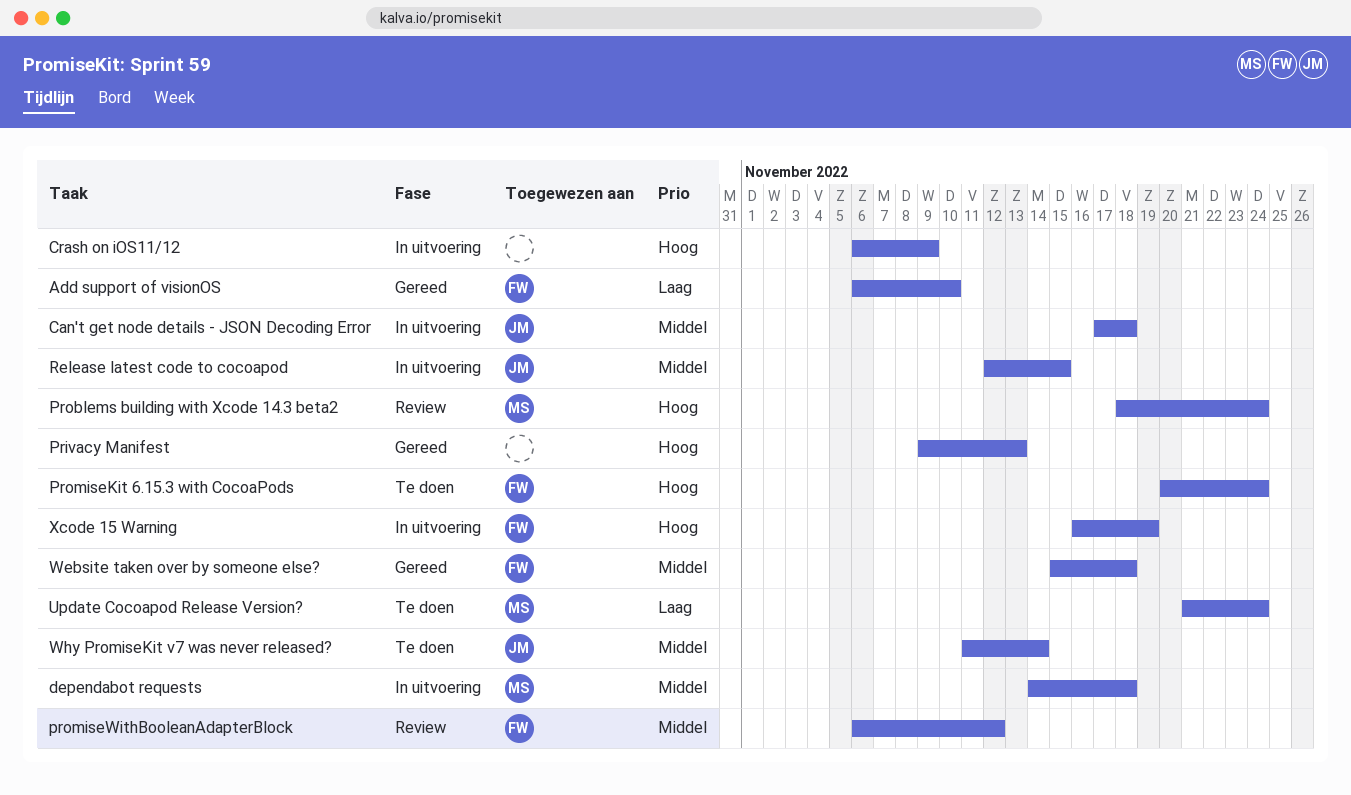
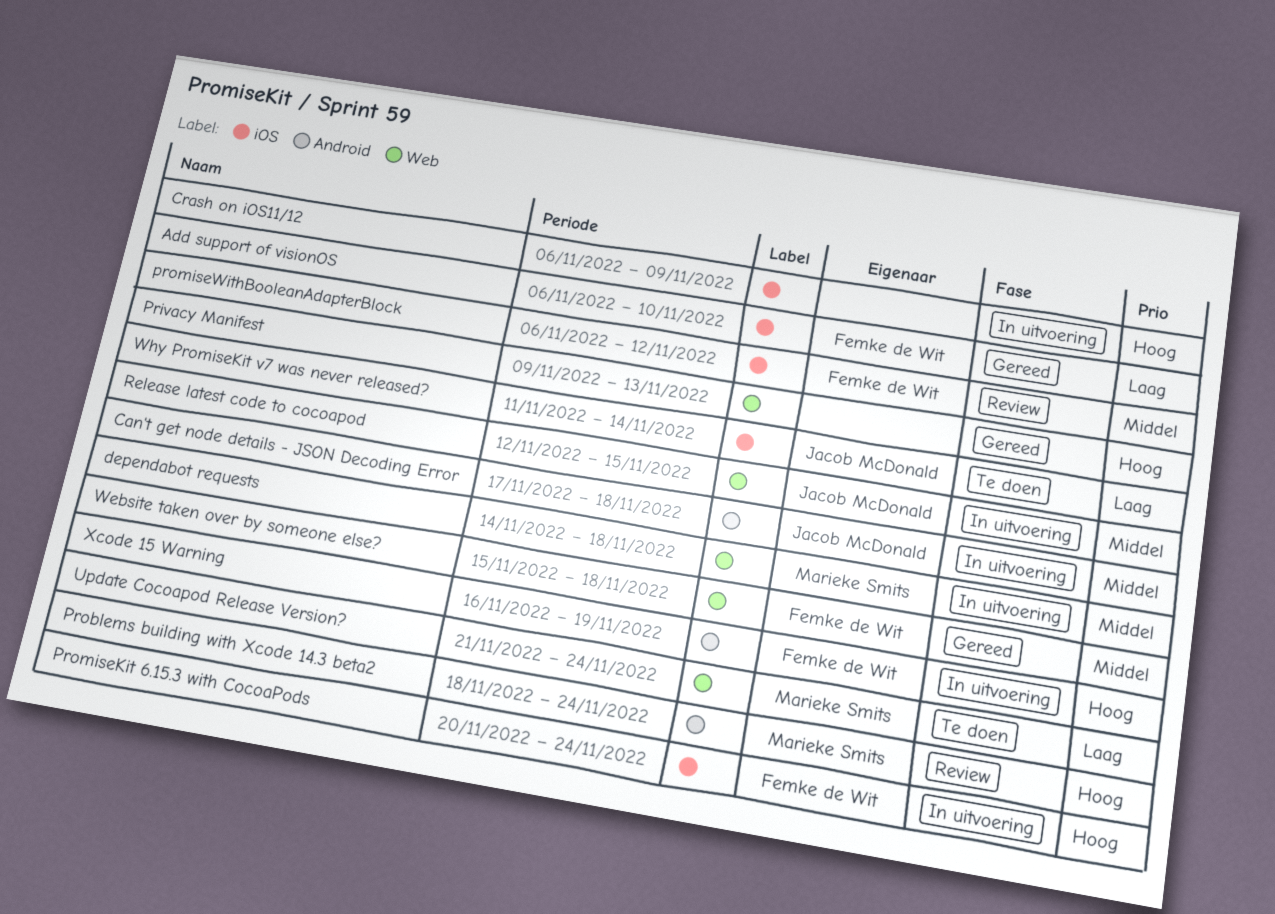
PromiseKit 6.15.3 with CocoaPods, status: Te doen -> In uitvoering
Why PromiseKit v7 was never released?, priority: Middel -> Laag

